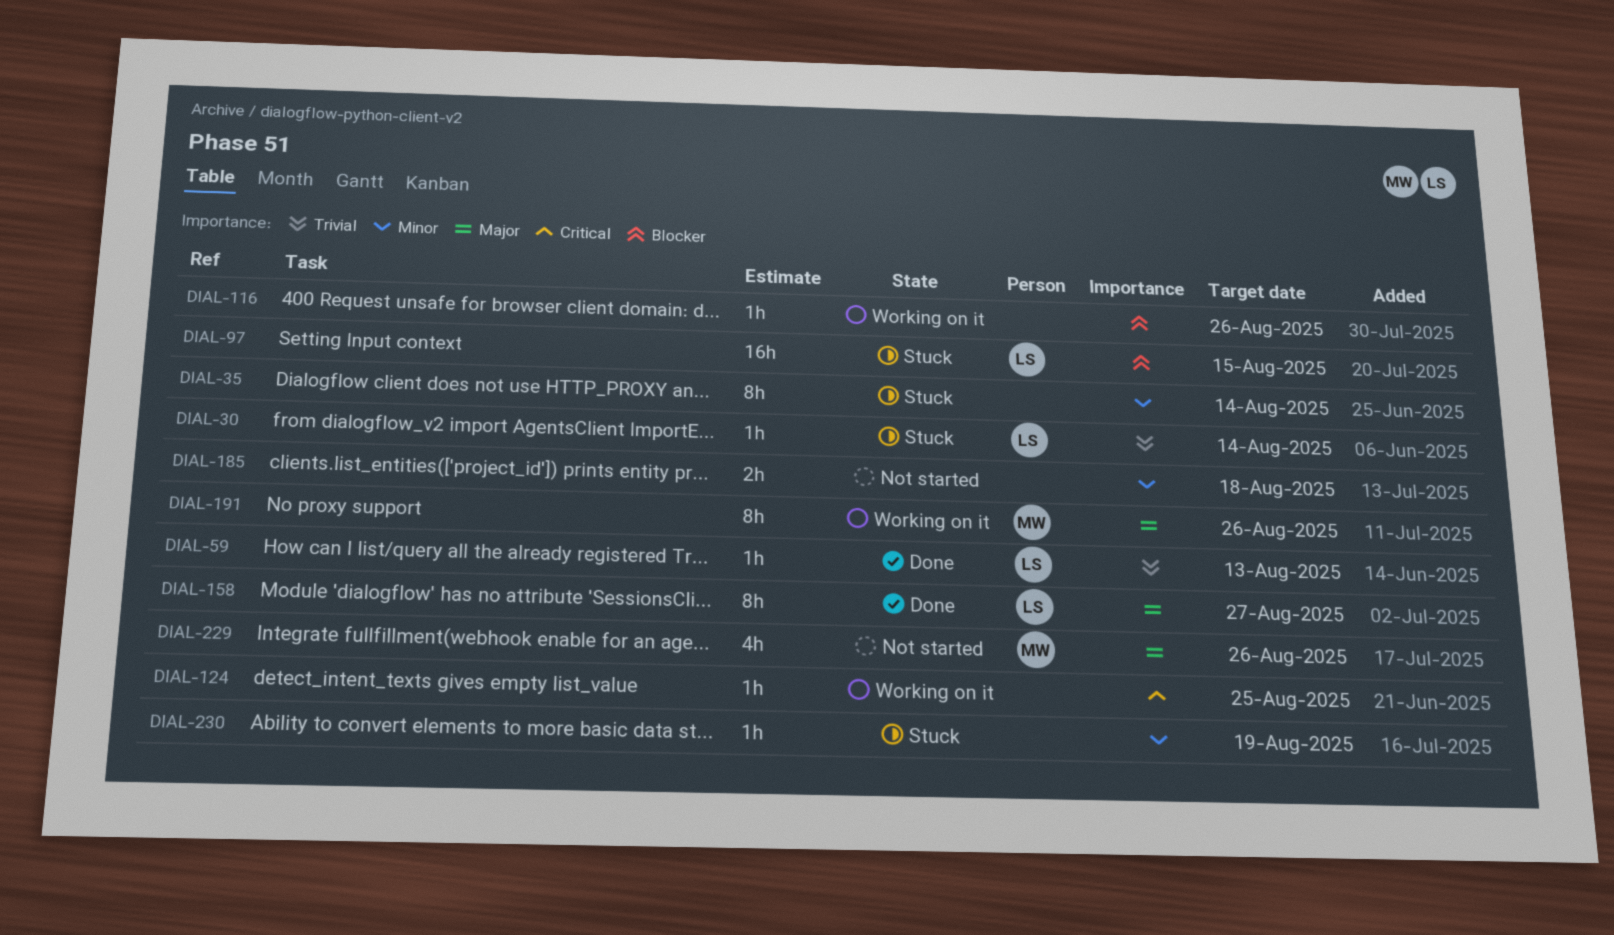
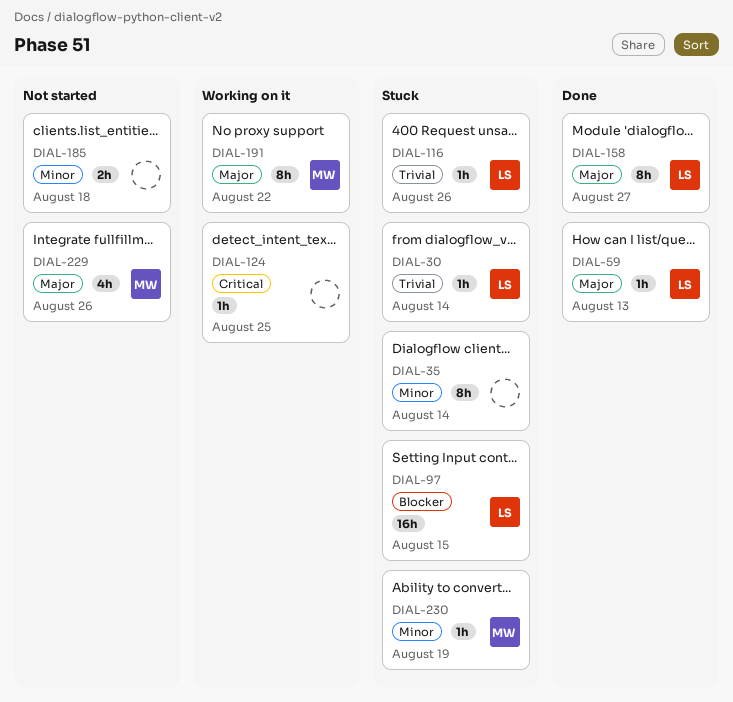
DIAL-59, priority: Trivial -> Major
DIAL-116, status: Working on it -> Stuck
DIAL-116, owner: none -> LS
DIAL-116, priority: Blocker -> Trivial
DIAL-191, due: Aug 26 -> Aug 22
DIAL-230, owner: none -> MW

